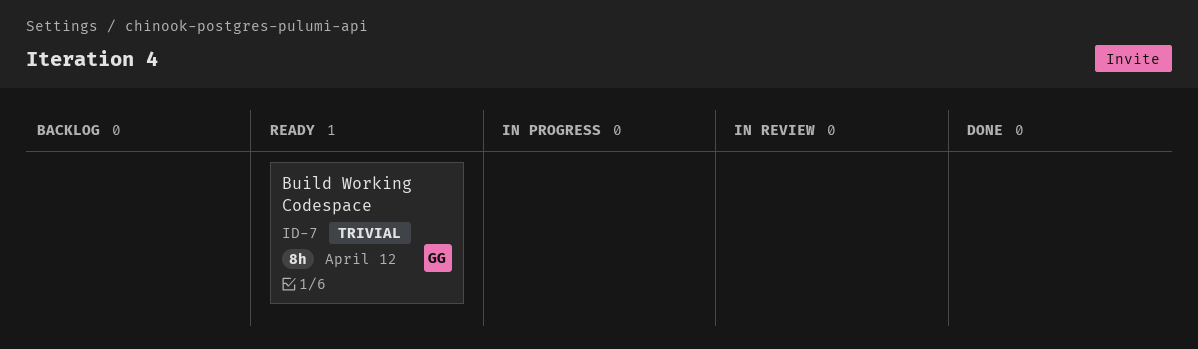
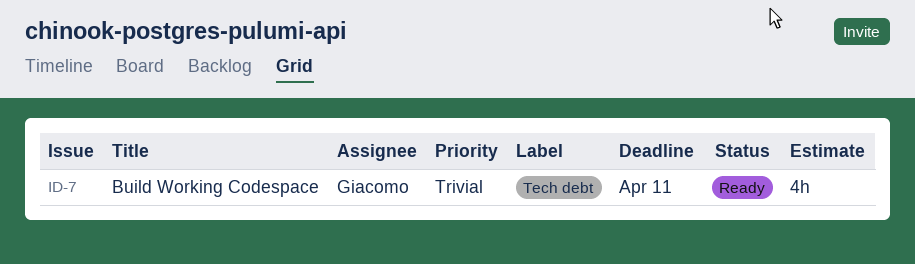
ID-7, estimate: 8h -> 4h
ID-7, due: Apr 12 -> Apr 11

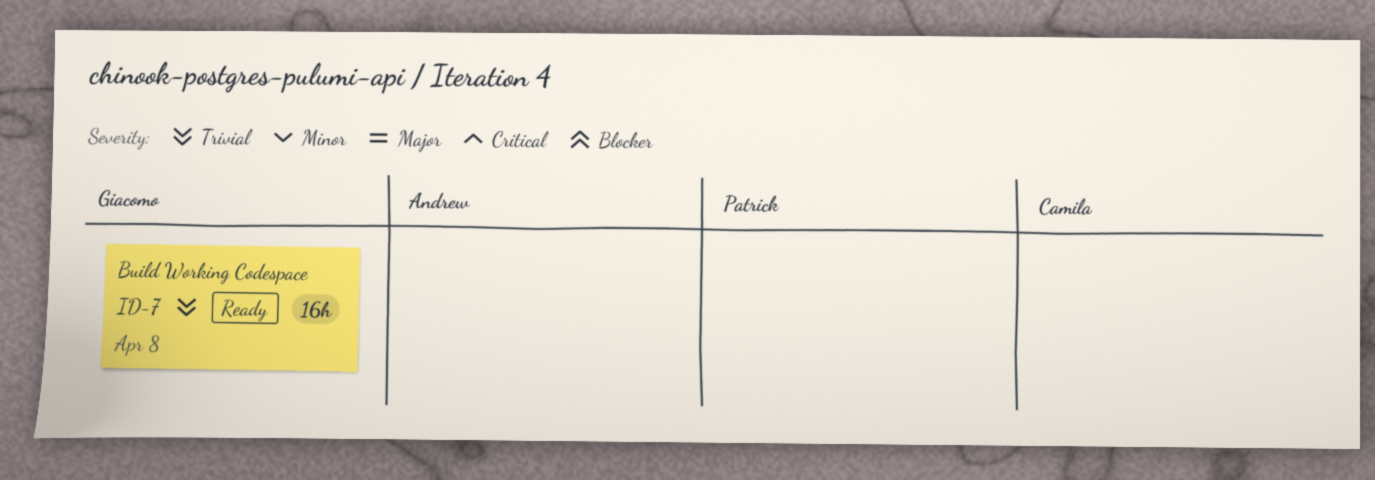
ID-7, estimate: 4h -> 16h
ID-7, due: Apr 11 -> Apr 8

